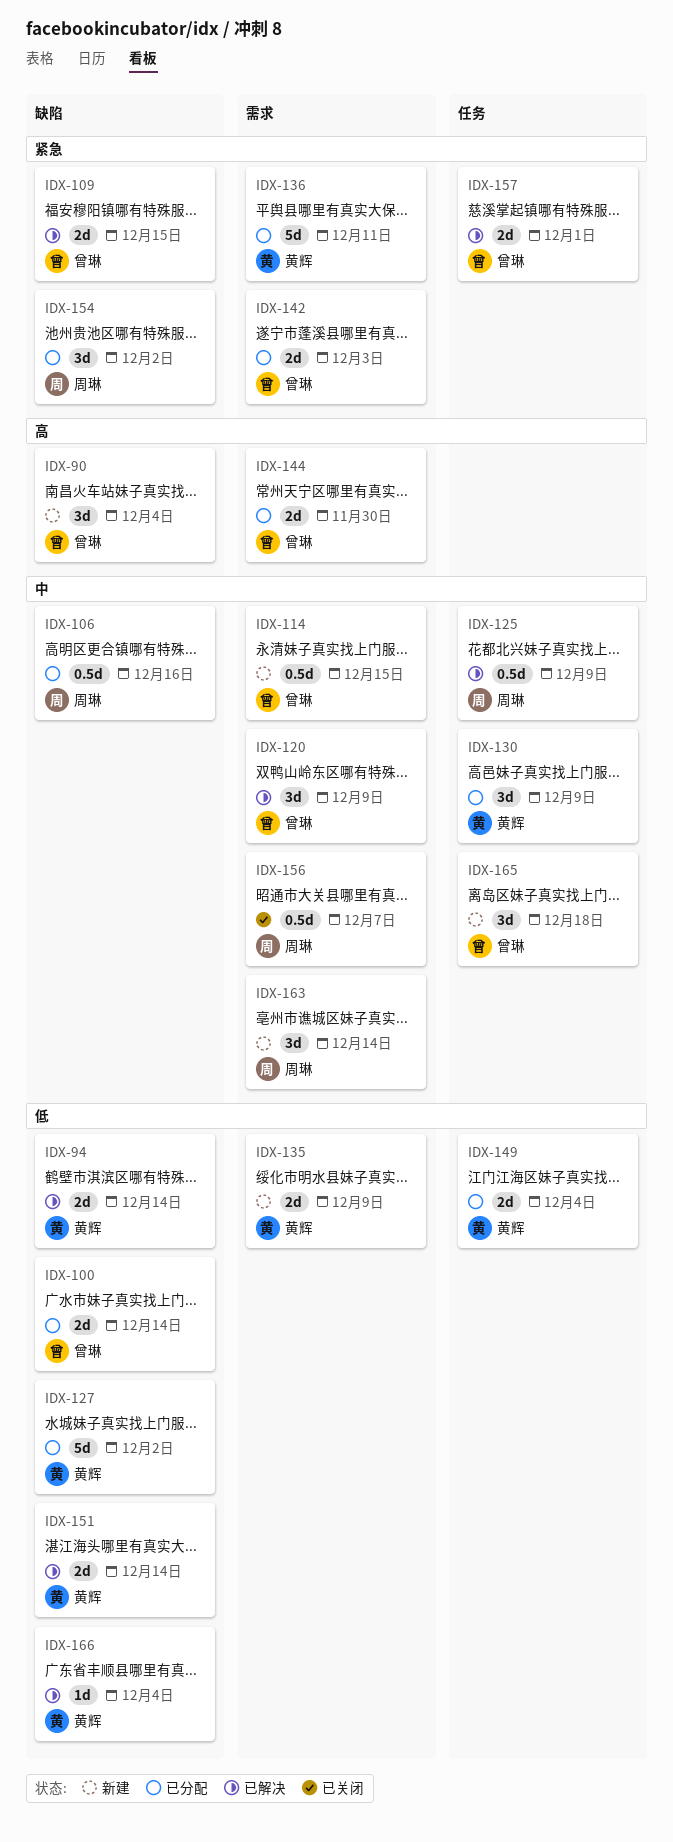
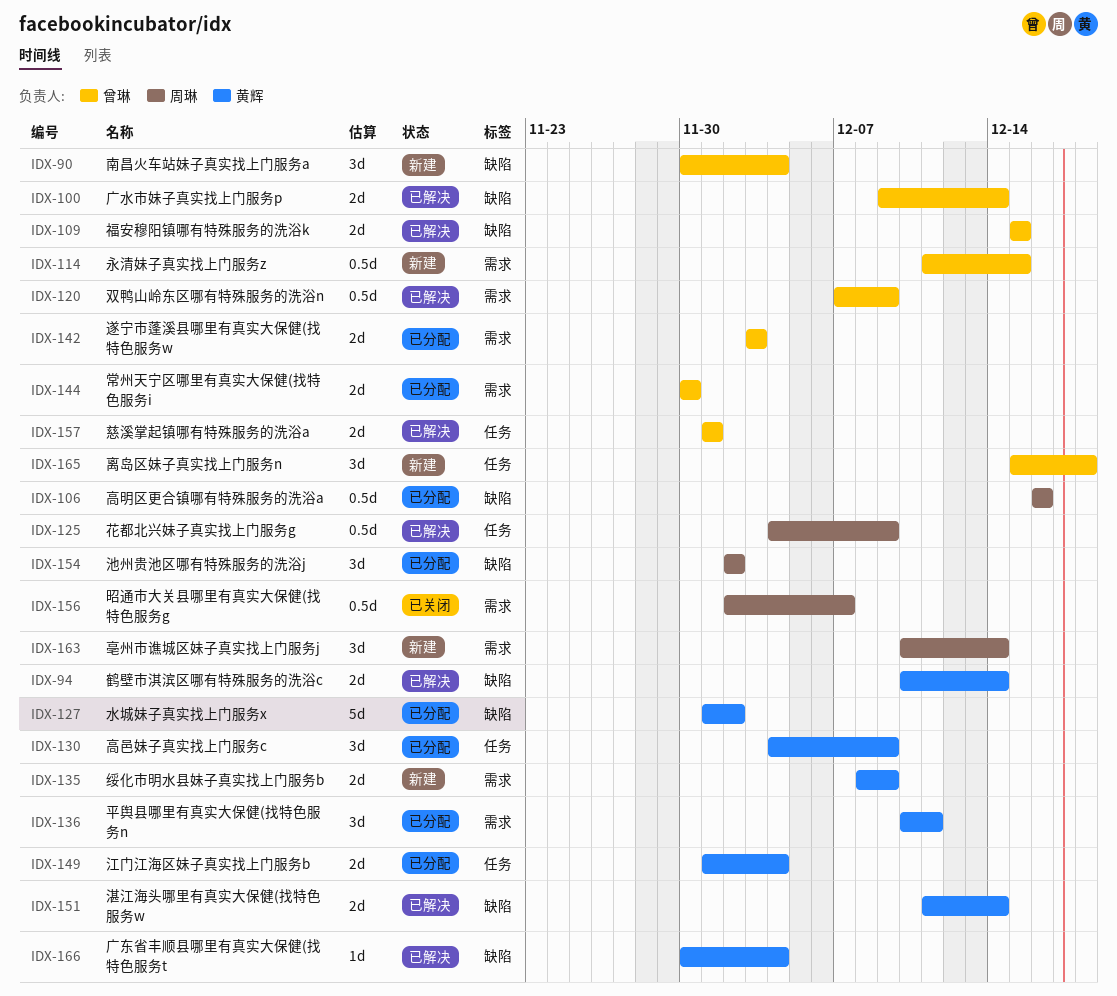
IDX-100, status: 已分配 -> 已解决
IDX-120, estimate: 3d -> 0.5d
IDX-136, estimate: 5d -> 3d

